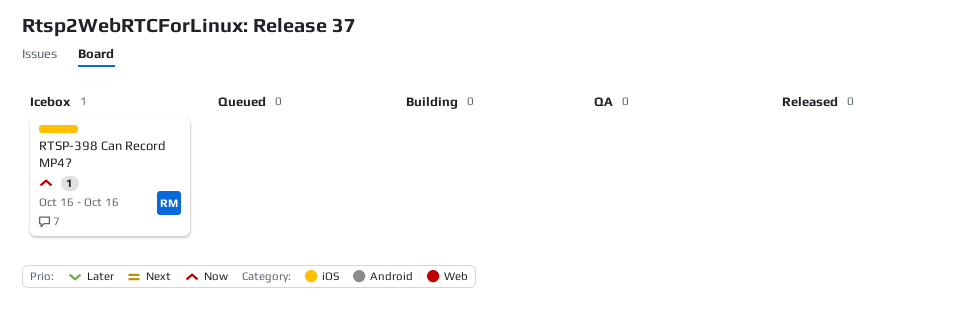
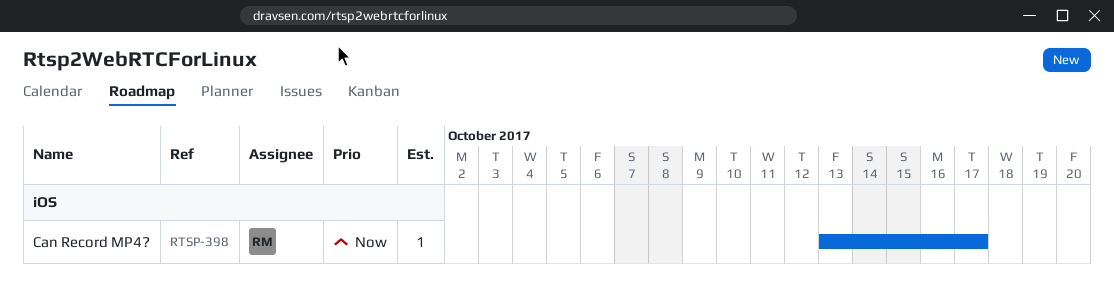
RTSP-398, start: Oct 16 -> Oct 13
RTSP-398, due: Oct 16 -> Oct 17

